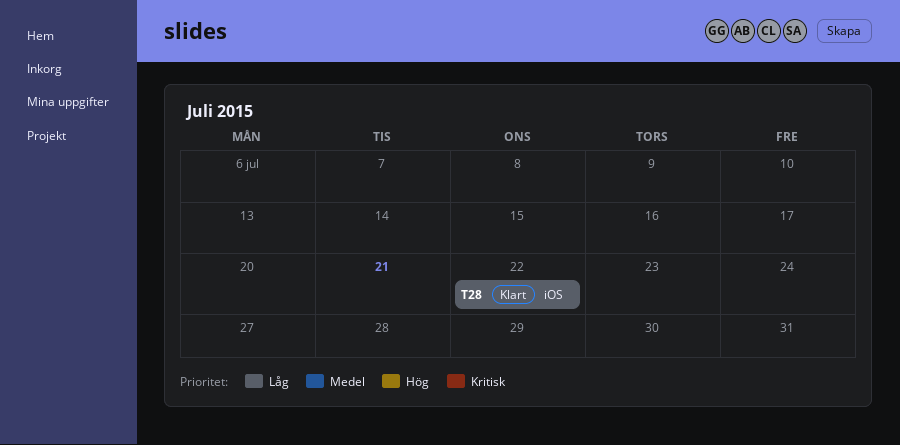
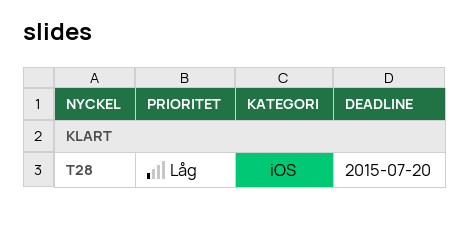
T28, due: Jul 22 -> Jul 20

